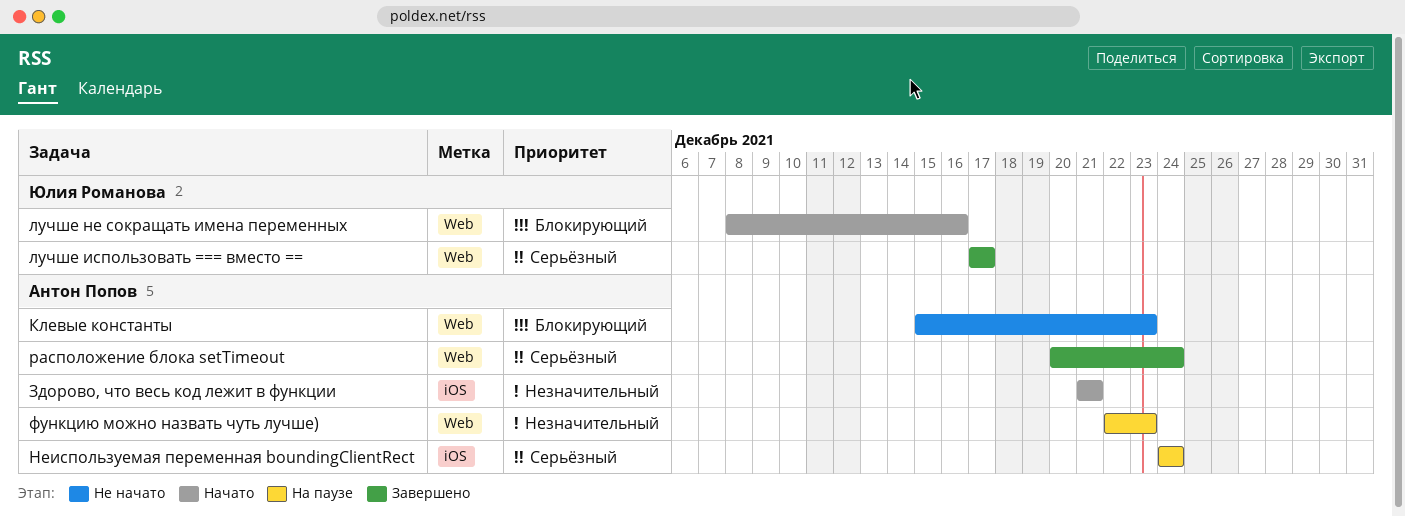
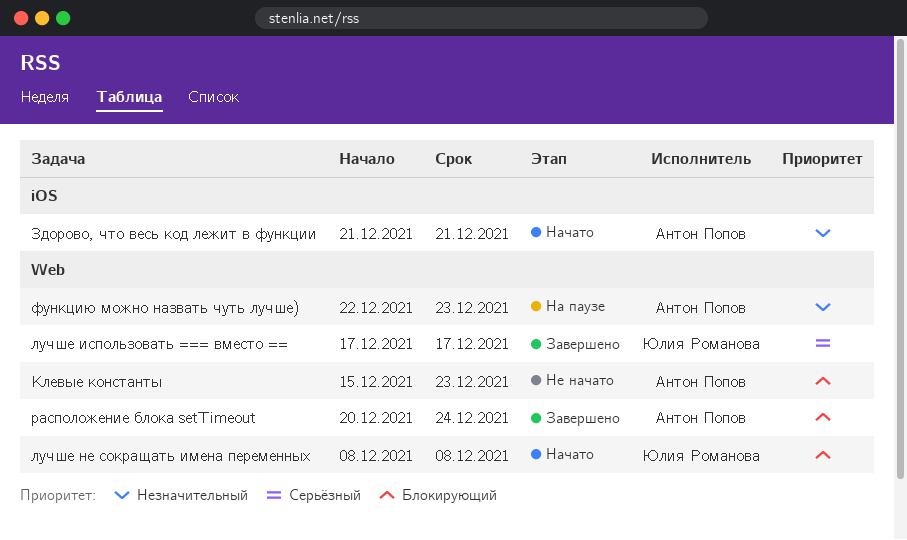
лучше не сокращать имена переменных, due: Dec 16 -> Dec 8
Неиспользуемая переменная boundingClientRect: present -> none
расположение блока setTimeout, priority: Серьёзный -> Блокирующий

